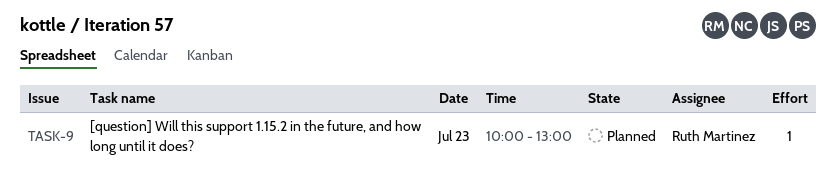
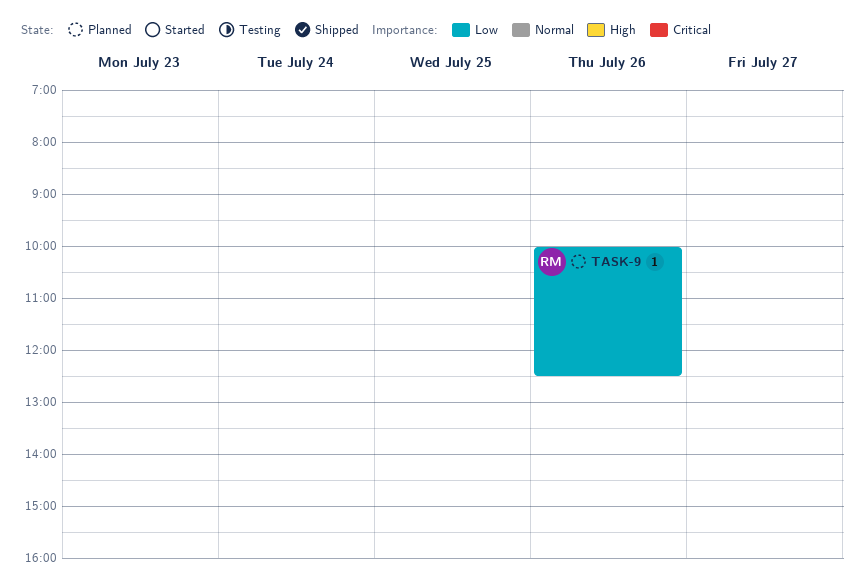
TASK-9, day: Jul 23 -> Jul 26
TASK-9, ends: 13:00 -> 12:30

